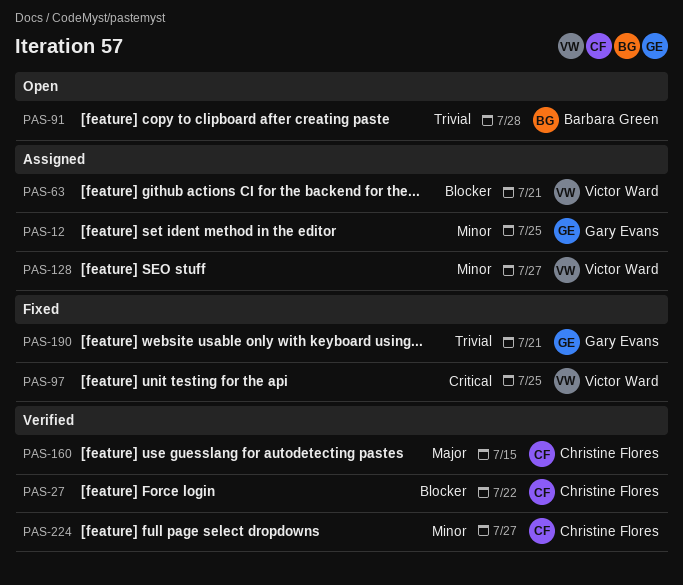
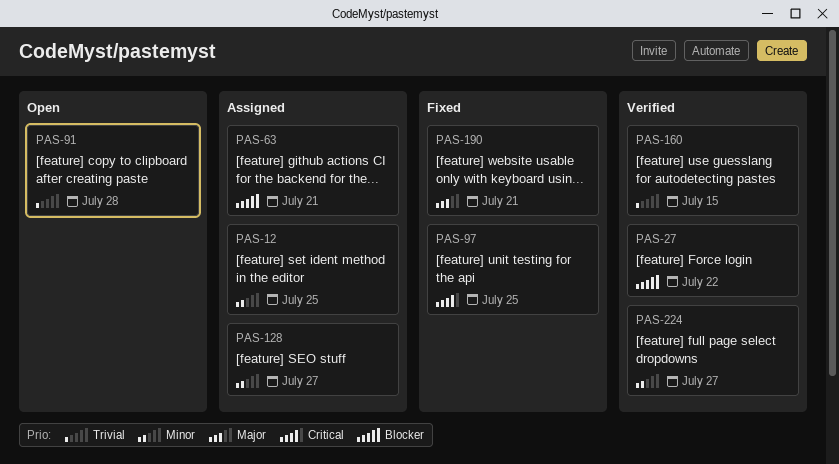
PAS-160, priority: Major -> Trivial
PAS-190, priority: Trivial -> Major

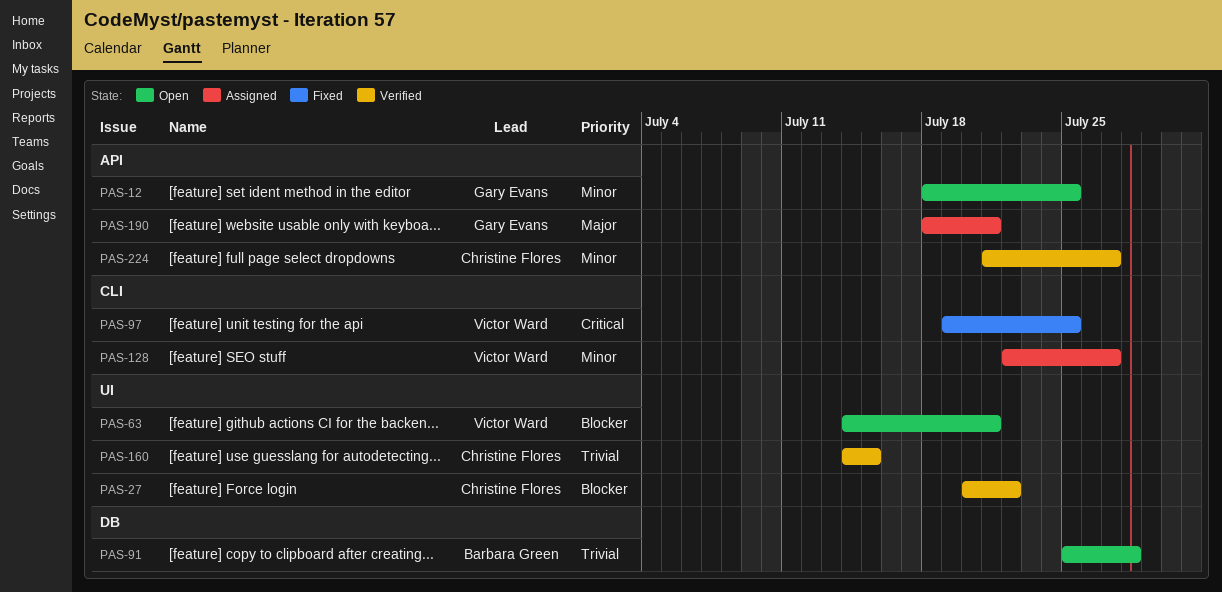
PAS-12, status: Assigned -> Open
PAS-63, status: Assigned -> Open
PAS-190, status: Fixed -> Assigned

